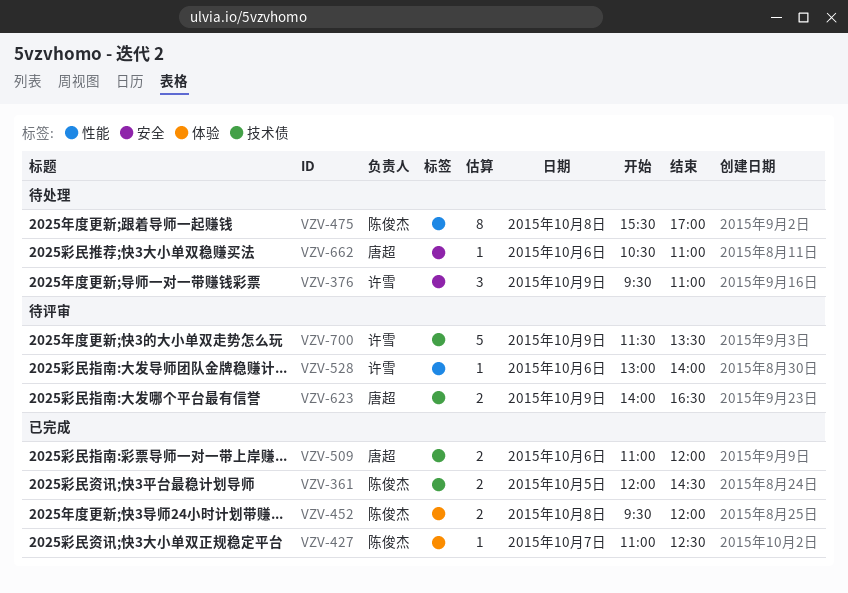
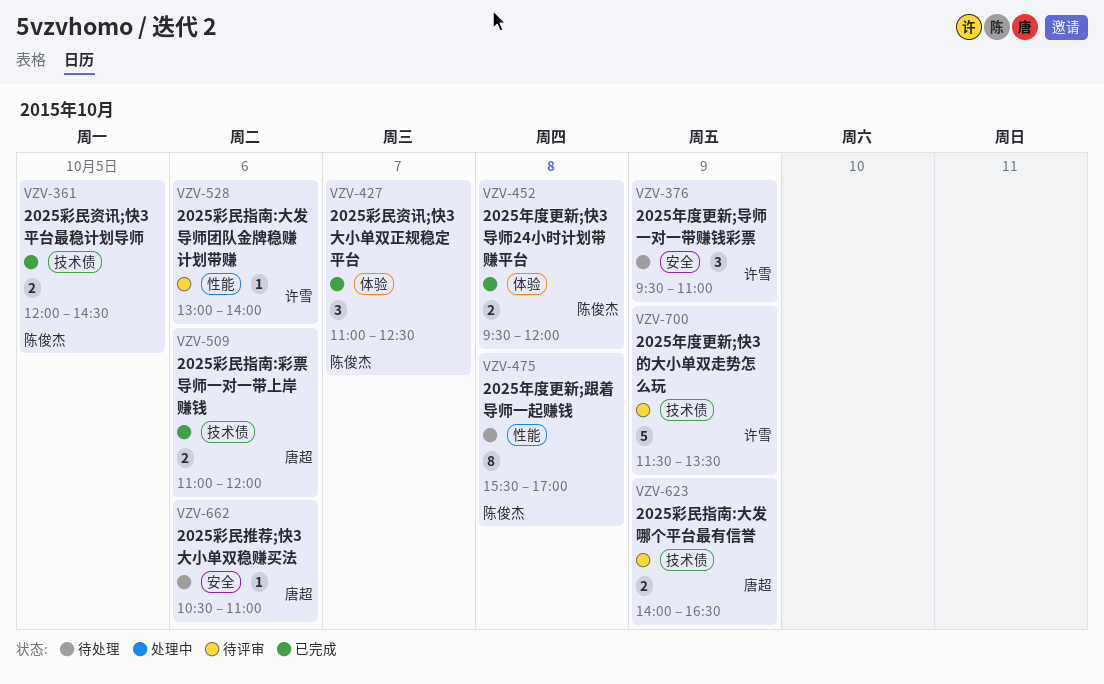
VZV-427, estimate: 1 -> 3

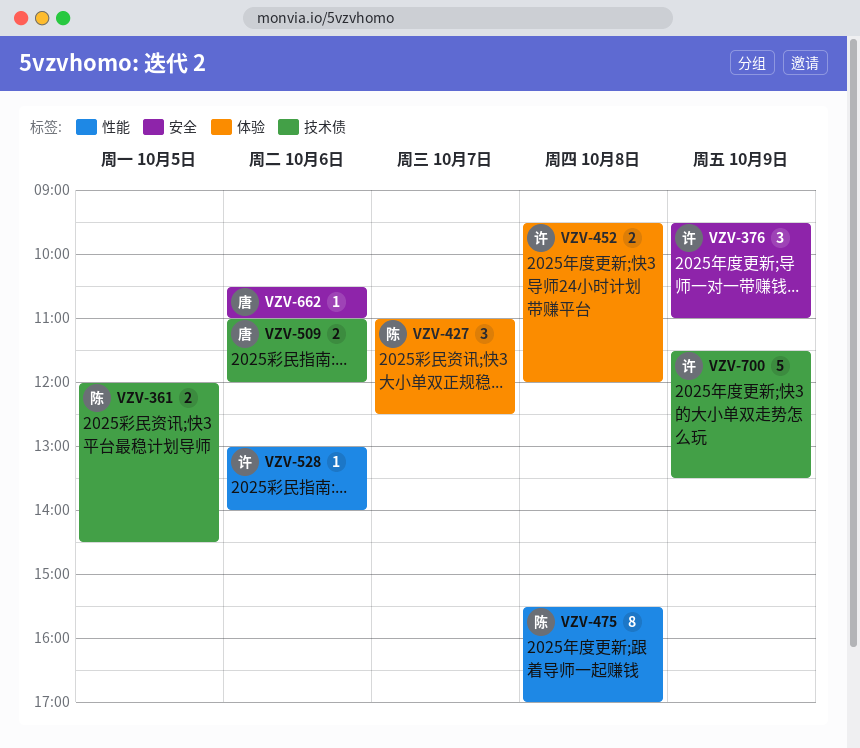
VZV-452, owner: 陈俊杰 -> 许雪
VZV-623: present -> none

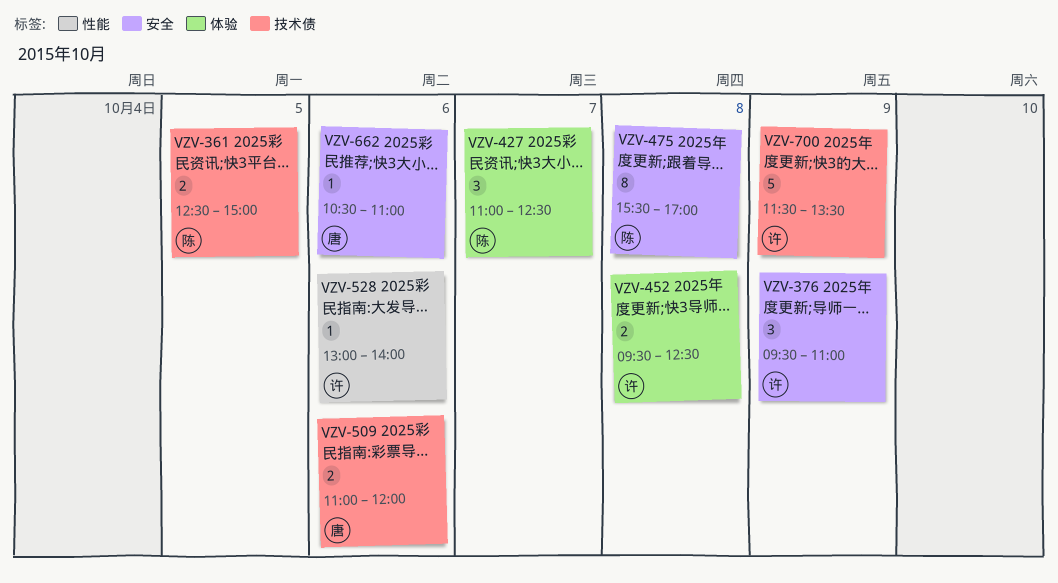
VZV-361, begins: 12:00 -> 12:30
VZV-361, ends: 14:30 -> 15:00
VZV-452, ends: 12:00 -> 12:30
VZV-475, label: 性能 -> 安全

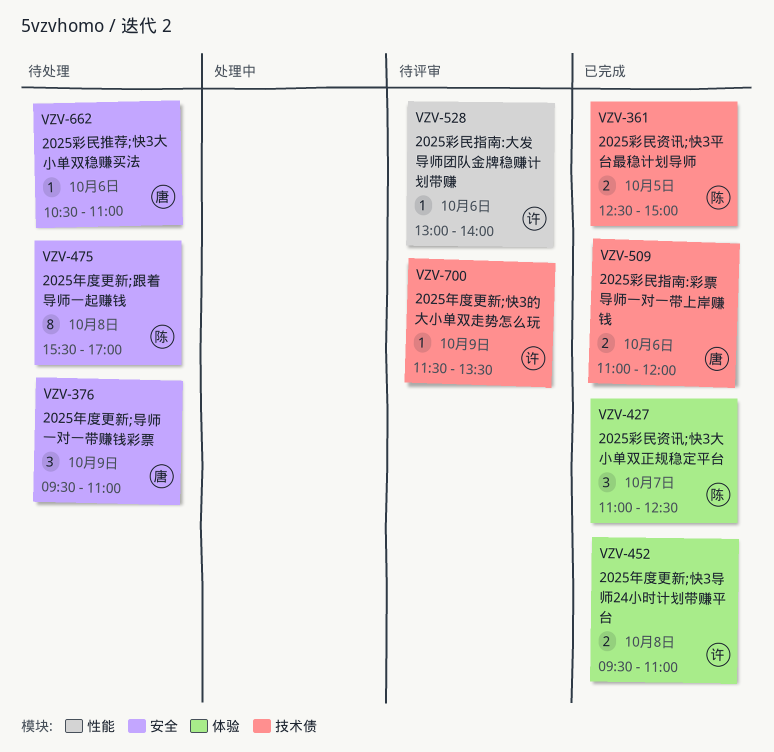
VZV-376, owner: 许 -> 唐
VZV-452, ends: 12:30 -> 11:00
VZV-700, estimate: 5 -> 1

